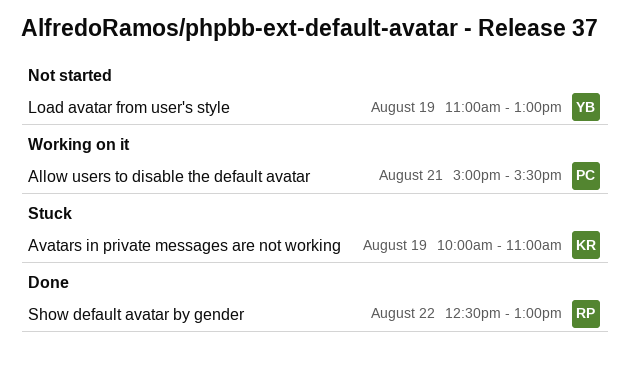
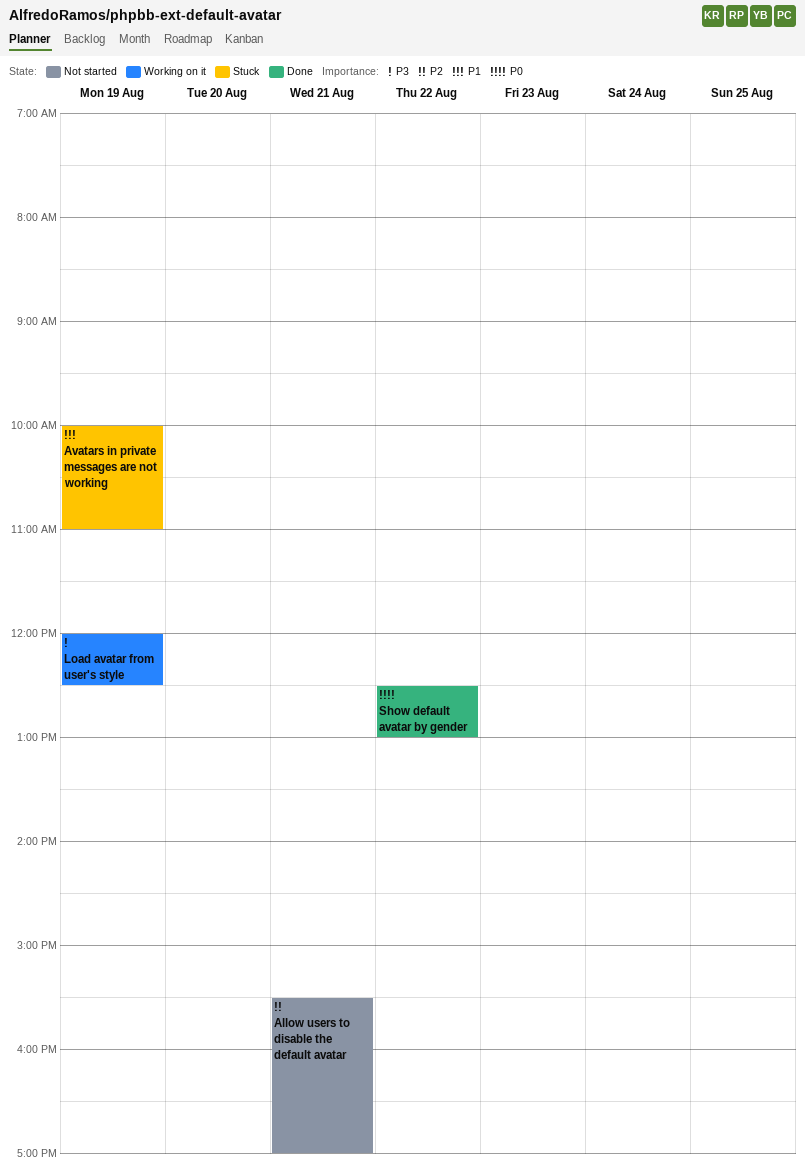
Allow users to disable the default avatar, status: Working on it -> Not started
Allow users to disable the default avatar, begins: 15:00 -> 15:30
Allow users to disable the default avatar, ends: 15:30 -> 17:00
Load avatar from user's style, status: Not started -> Working on it
Load avatar from user's style, begins: 11:00 -> 12:00
Load avatar from user's style, ends: 13:00 -> 12:30

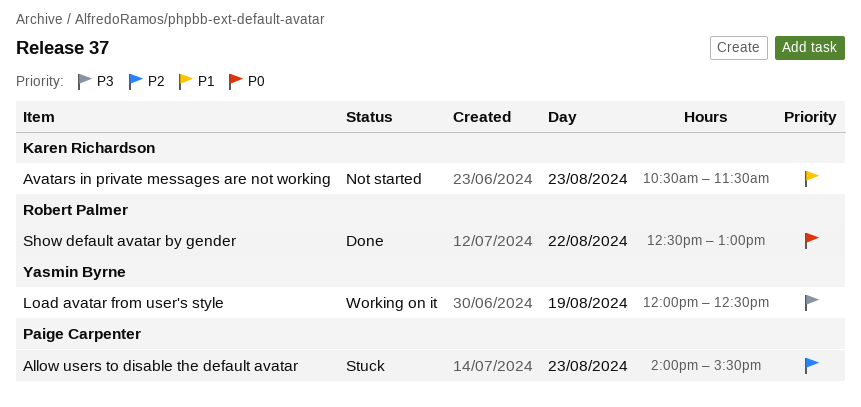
Allow users to disable the default avatar, status: Not started -> Stuck
Allow users to disable the default avatar, day: Aug 21 -> Aug 23
Allow users to disable the default avatar, begins: 15:30 -> 14:00
Allow users to disable the default avatar, ends: 17:00 -> 15:30
Avatars in private messages are not working, status: Stuck -> Not started
Avatars in private messages are not working, day: Aug 19 -> Aug 23
Avatars in private messages are not working, begins: 10:00 -> 10:30
Avatars in private messages are not working, ends: 11:00 -> 11:30

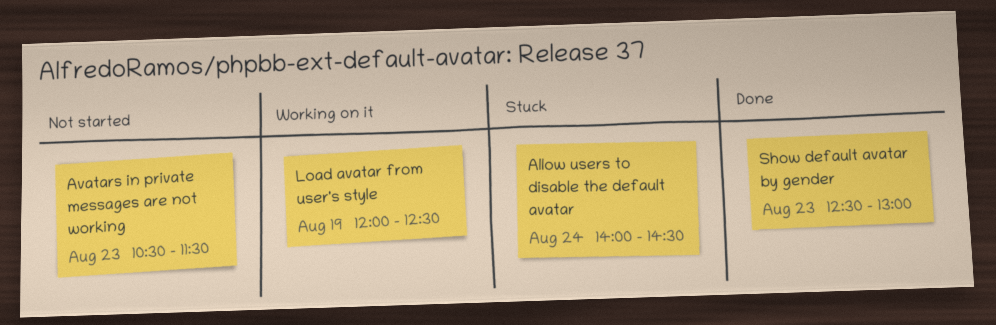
Allow users to disable the default avatar, day: Aug 23 -> Aug 24
Allow users to disable the default avatar, ends: 15:30 -> 14:30
Show default avatar by gender, day: Aug 22 -> Aug 23

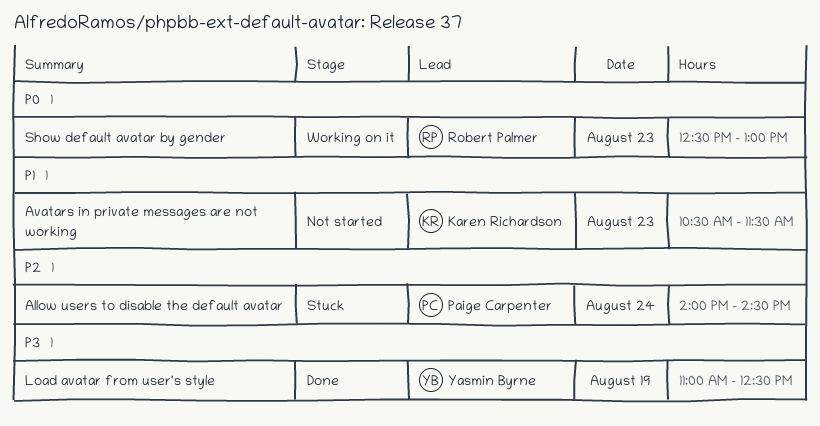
Load avatar from user's style, status: Working on it -> Done
Load avatar from user's style, begins: 12:00 -> 11:00
Show default avatar by gender, status: Done -> Working on it

